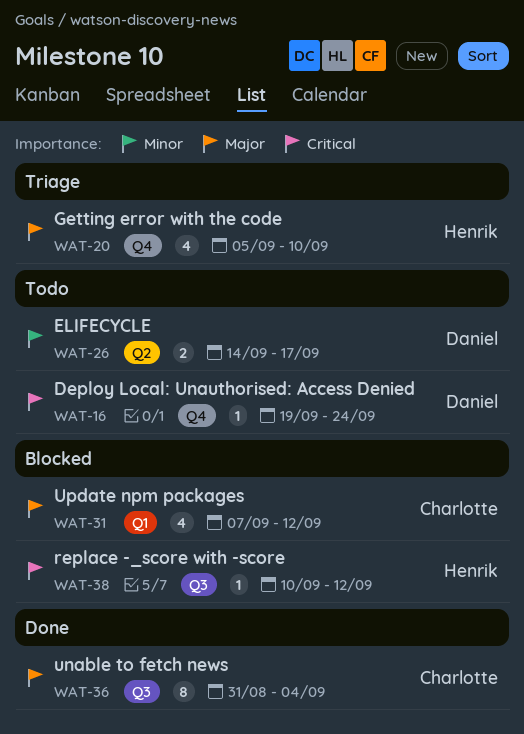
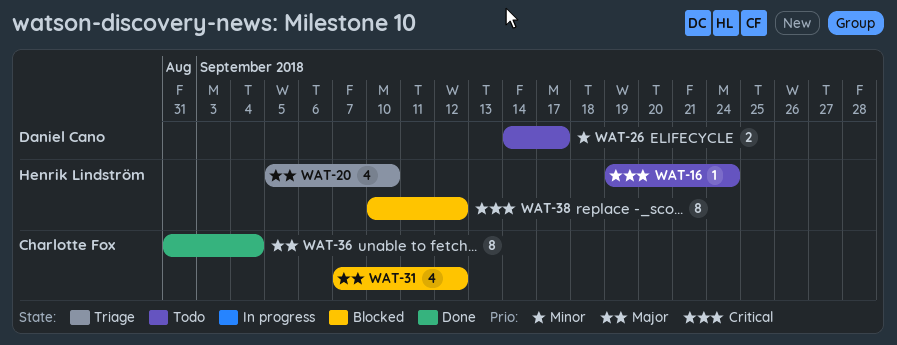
WAT-16, owner: Daniel Cano -> Henrik Lindström
WAT-38, estimate: 1 -> 8

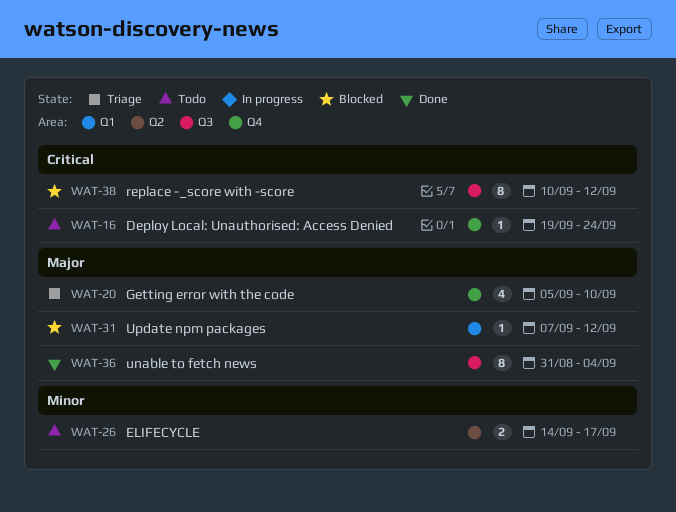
WAT-31, estimate: 4 -> 1

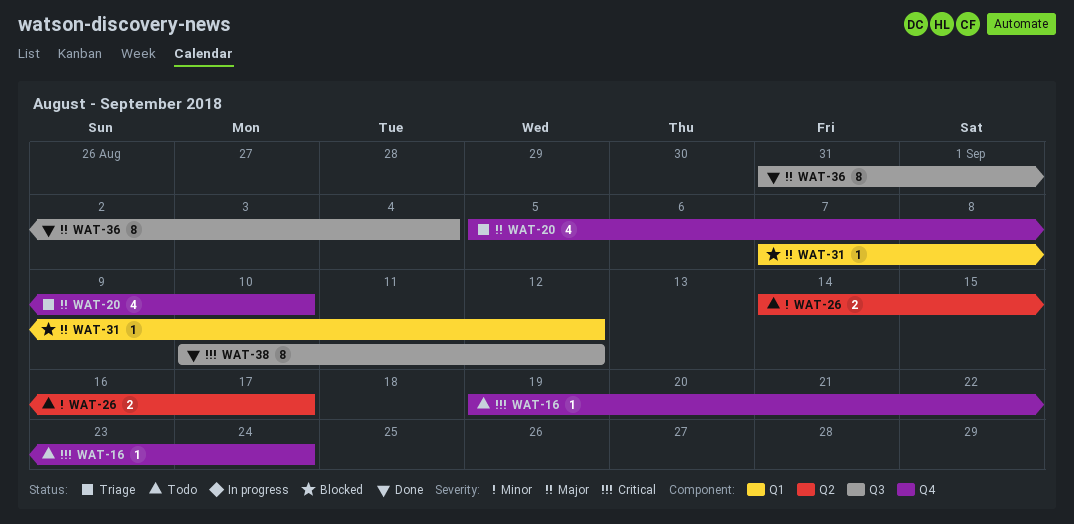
WAT-38, status: Blocked -> Done

